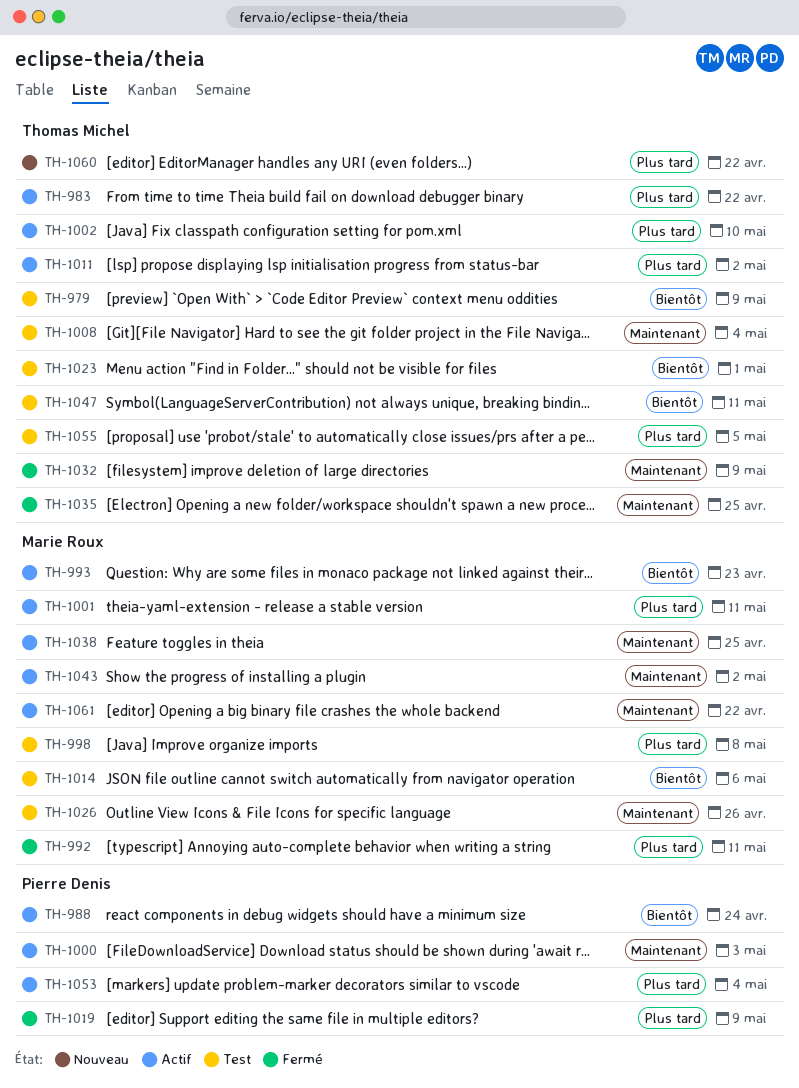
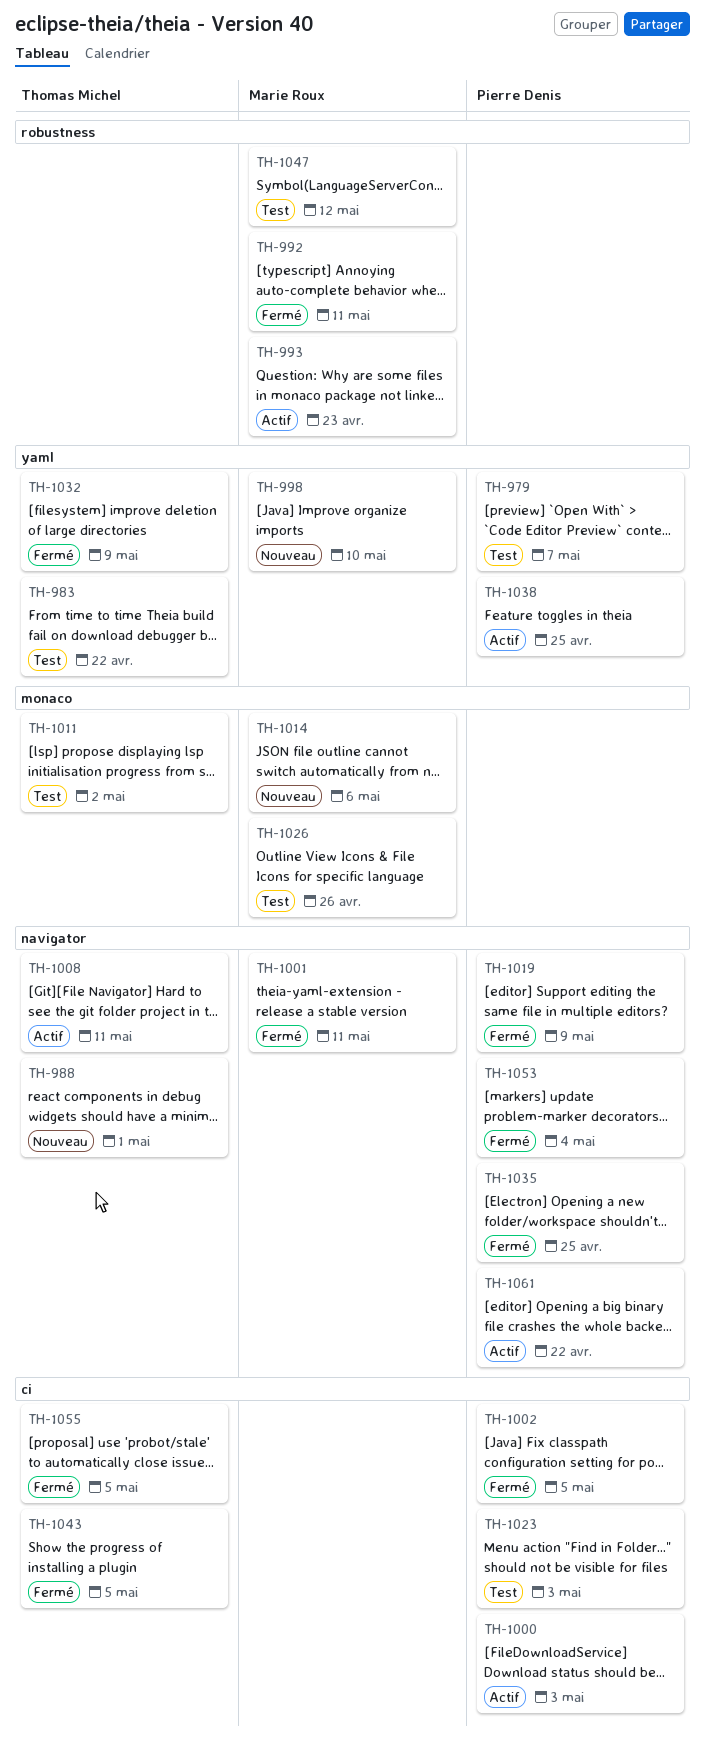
TH-979, owner: Thomas Michel -> Pierre Denis
TH-979, due: May 9 -> May 7
TH-983, status: Actif -> Test
TH-988, status: Actif -> Nouveau
TH-988, owner: Pierre Denis -> Thomas Michel
TH-988, due: Apr 24 -> May 1
TH-998, status: Test -> Nouveau
TH-998, due: May 8 -> May 10
TH-1001, status: Actif -> Fermé
TH-1002, status: Actif -> Fermé
TH-1002, owner: Thomas Michel -> Pierre Denis
TH-1002, due: May 10 -> May 5
TH-1008, status: Test -> Actif
TH-1008, due: May 4 -> May 11
TH-1011, status: Actif -> Test
TH-1014, status: Test -> Nouveau
TH-1023, owner: Thomas Michel -> Pierre Denis
TH-1023, due: May 1 -> May 3
TH-1035, owner: Thomas Michel -> Pierre Denis
TH-1038, owner: Marie Roux -> Pierre Denis
TH-1043, status: Actif -> Fermé
TH-1043, owner: Marie Roux -> Thomas Michel
TH-1043, due: May 2 -> May 5
TH-1047, owner: Thomas Michel -> Marie Roux
TH-1047, due: May 11 -> May 12
TH-1053, status: Actif -> Fermé
TH-1055, status: Test -> Fermé
TH-1060: present -> none
TH-1061, owner: Marie Roux -> Pierre Denis

